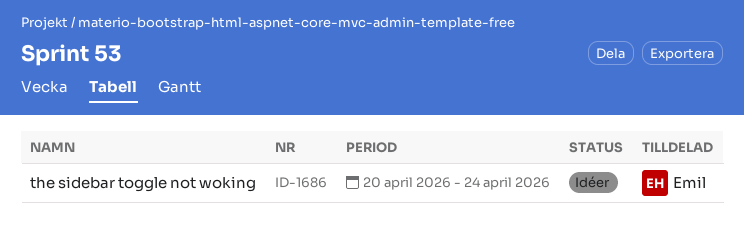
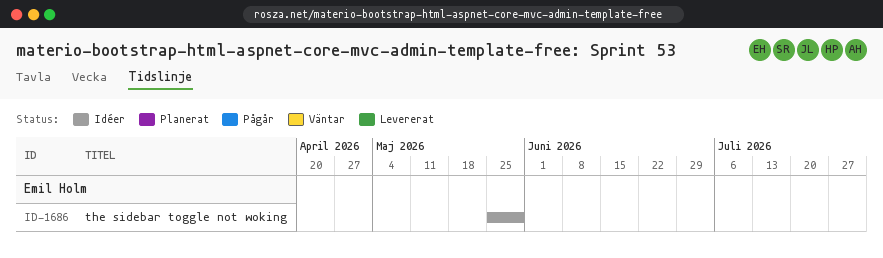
ID-1686, start: Apr 20 -> May 25
ID-1686, due: Apr 24 -> May 29

